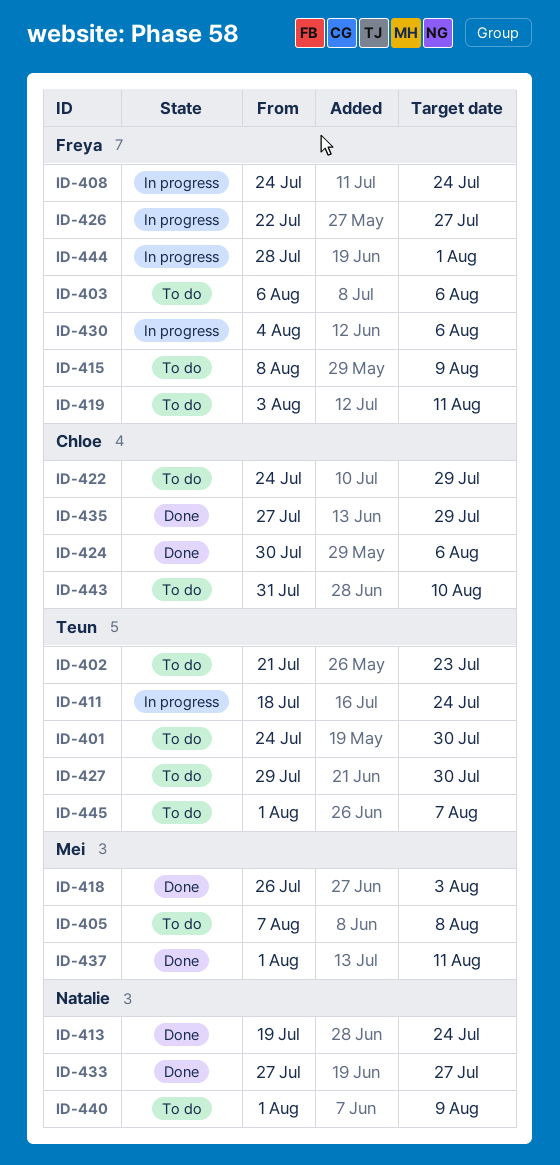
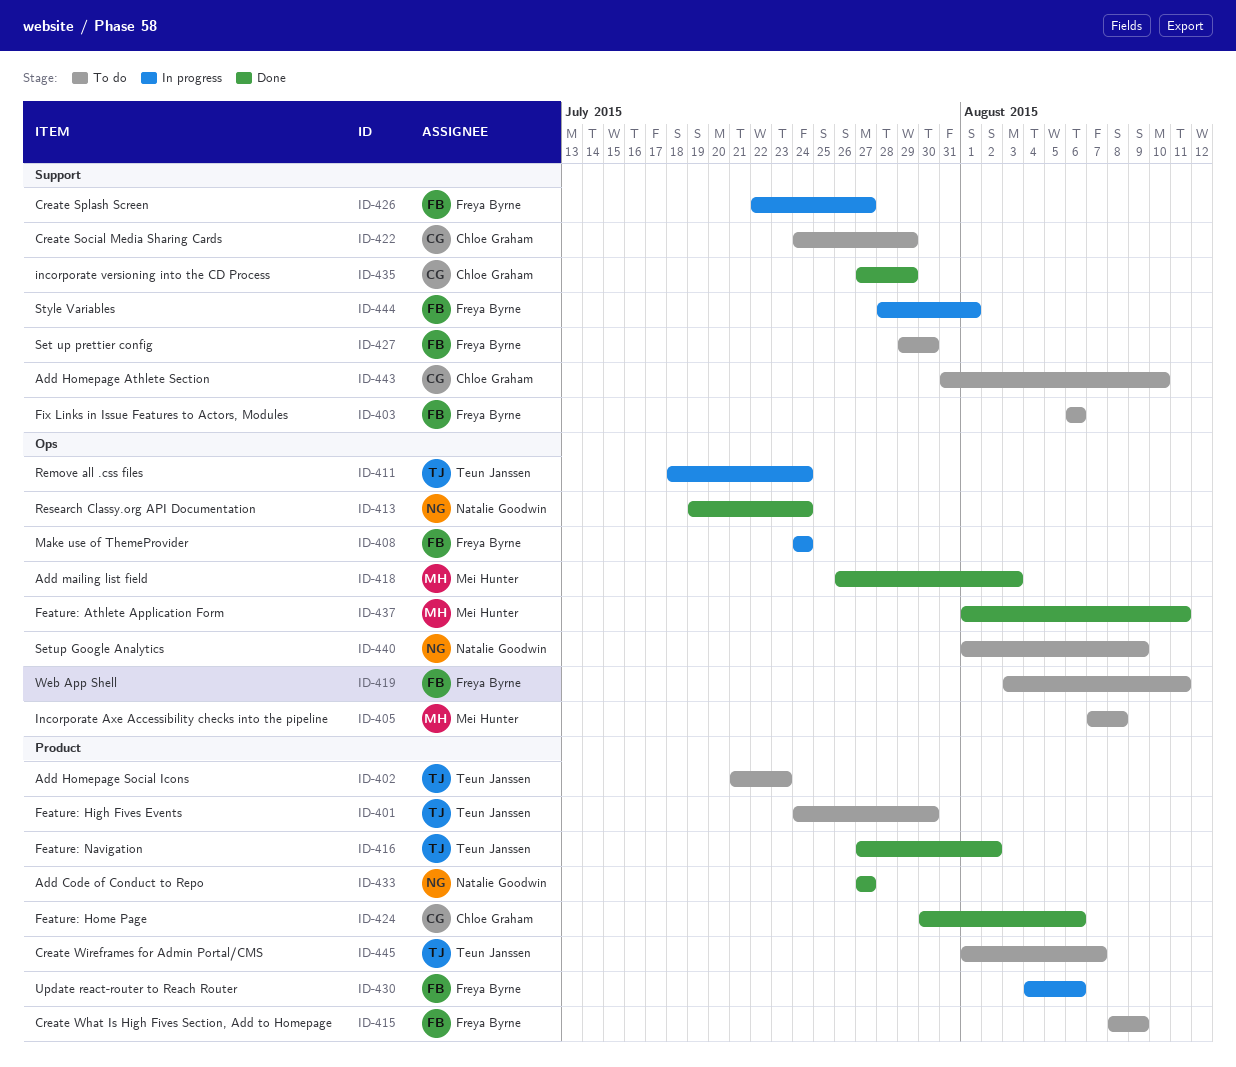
ID-416: none -> present
ID-427, owner: Teun Janssen -> Freya Byrne

